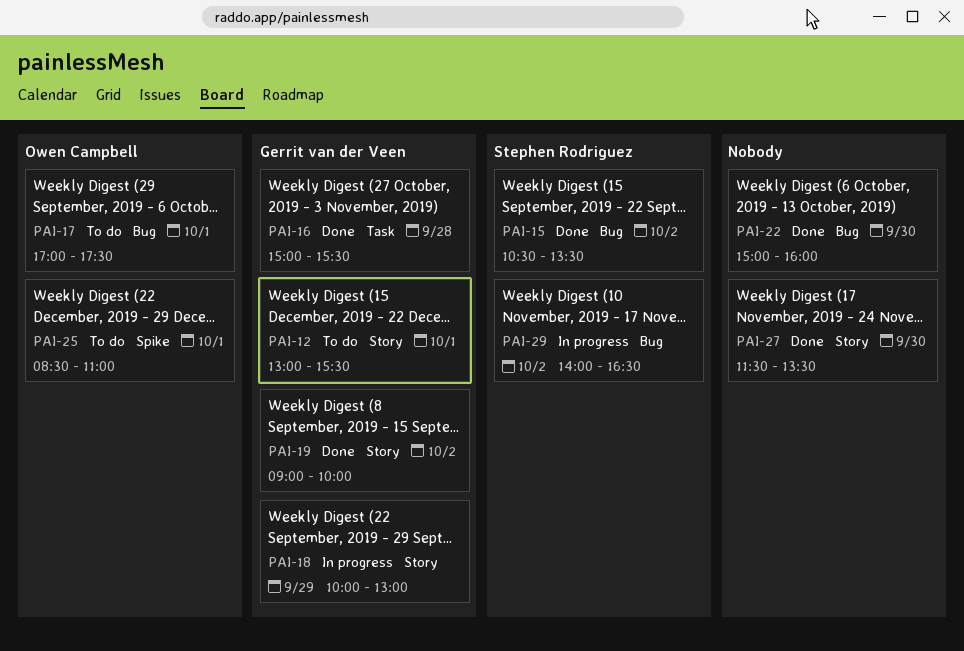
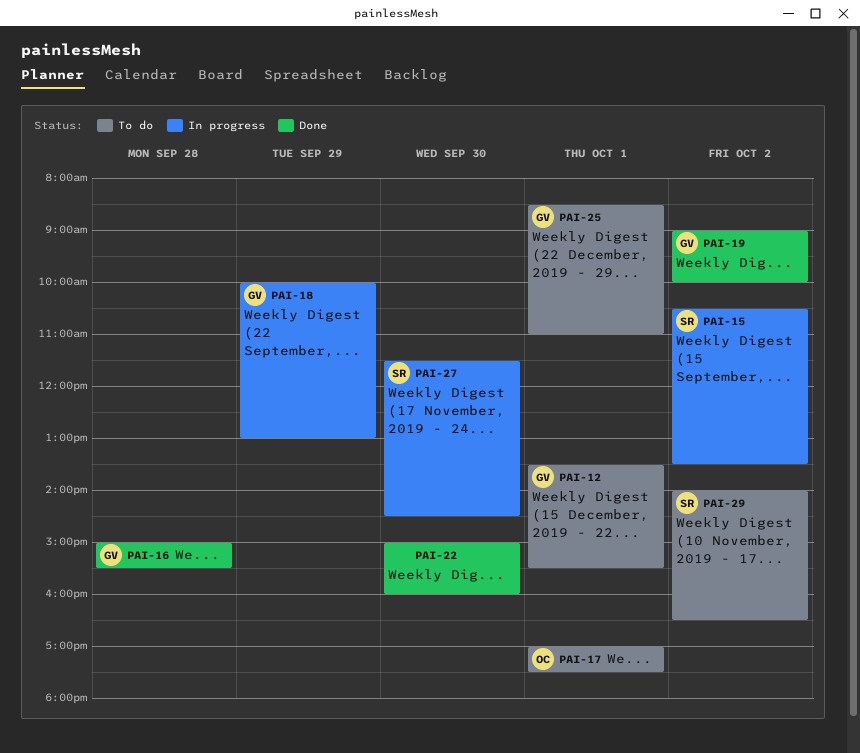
PAI-12, begins: 13:00 -> 13:30
PAI-15, status: Done -> In progress
PAI-25, owner: Owen Campbell -> Gerrit van der Veen
PAI-27, status: Done -> In progress
PAI-27, owner: none -> Stephen Rodriguez
PAI-27, ends: 13:30 -> 14:30
PAI-29, status: In progress -> To do

